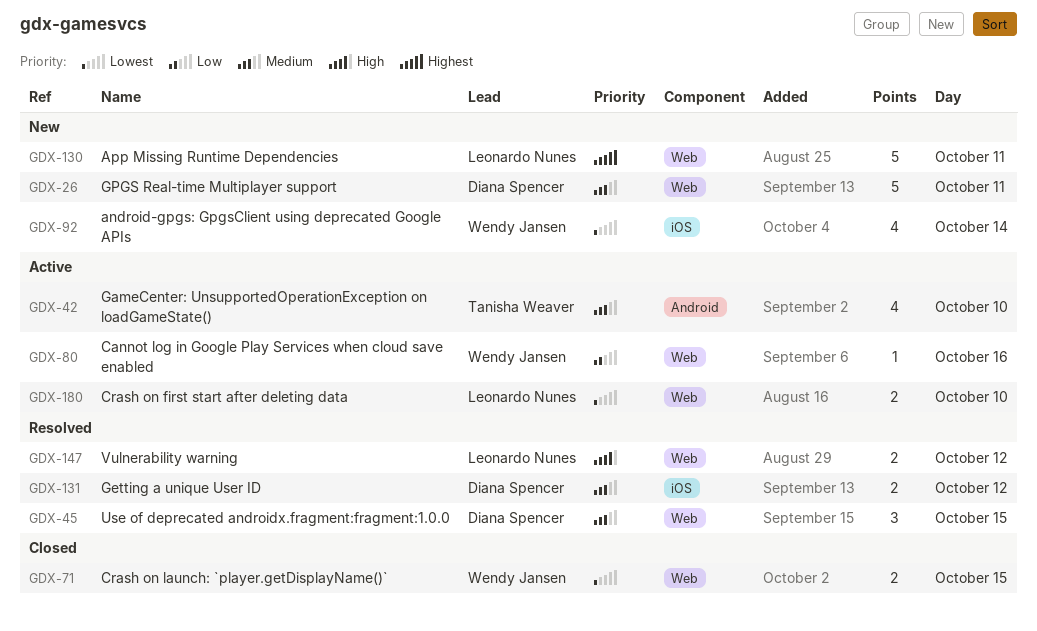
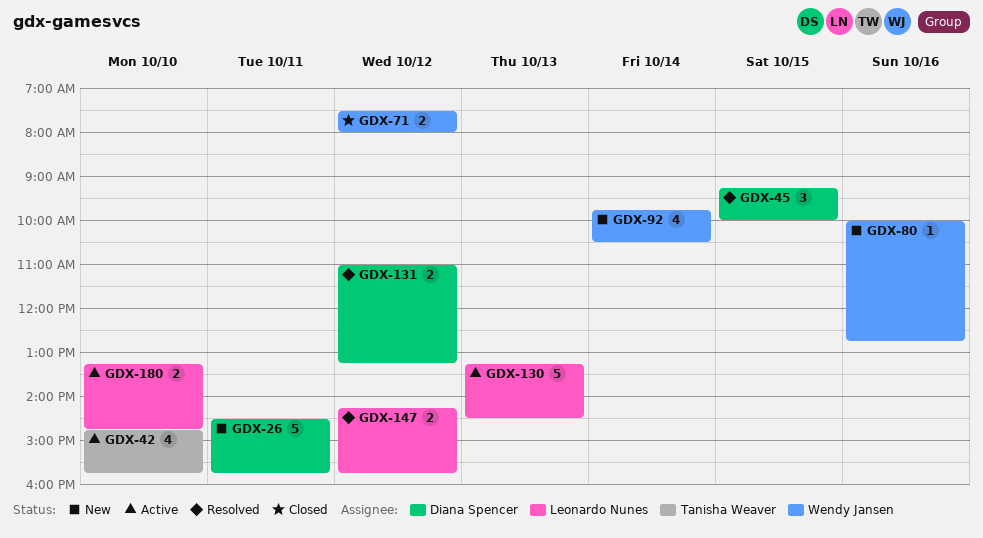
GDX-71, day: Oct 15 -> Oct 12
GDX-80, status: Active -> New
GDX-130, status: New -> Active
GDX-130, day: Oct 11 -> Oct 13

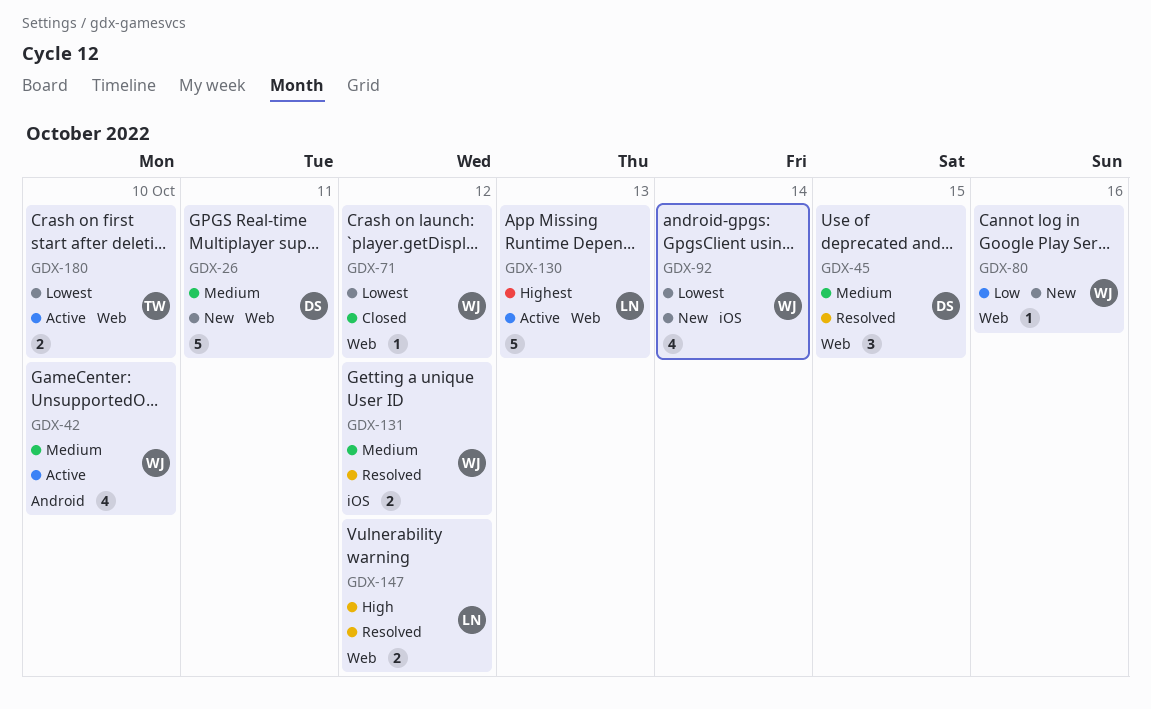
GDX-42, owner: Tanisha Weaver -> Wendy Jansen
GDX-71, estimate: 2 -> 1
GDX-131, owner: Diana Spencer -> Wendy Jansen
GDX-180, owner: Leonardo Nunes -> Tanisha Weaver

